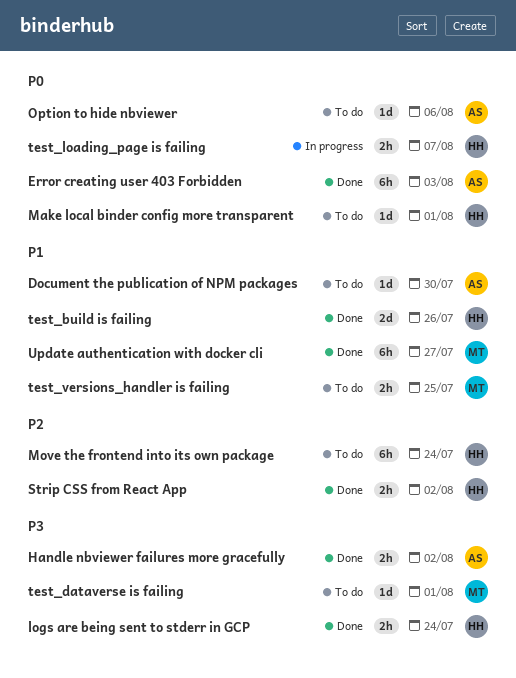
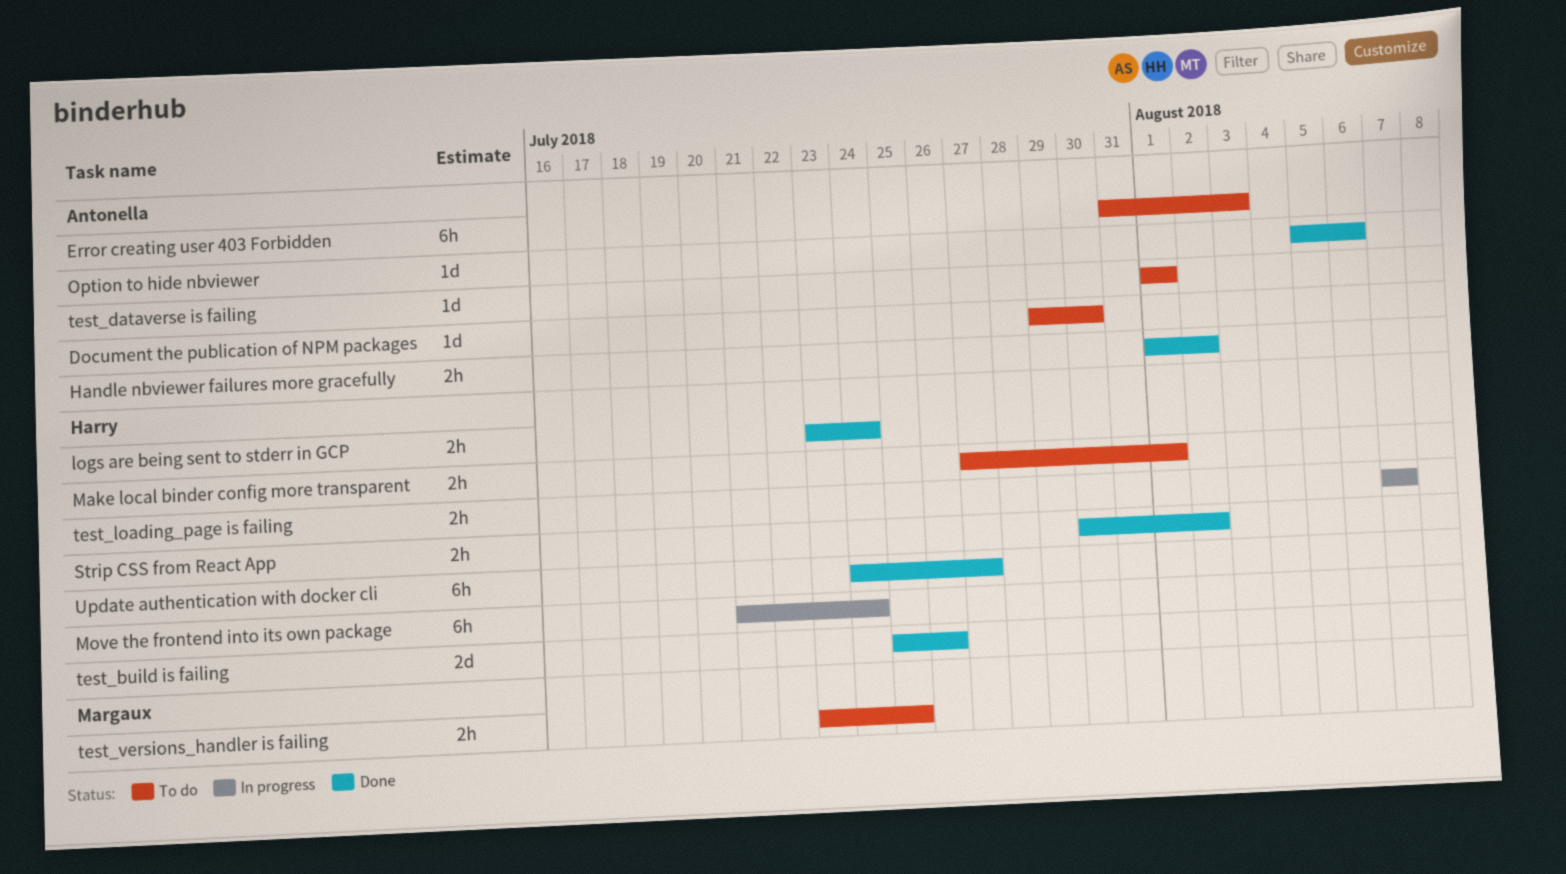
Error creating user 403 Forbidden, status: Done -> To do
Make local binder config more transparent, estimate: 1d -> 2h
Move the frontend into its own package, status: To do -> In progress
Option to hide nbviewer, status: To do -> Done
test_dataverse is failing, owner: Margaux -> Antonella
Update authentication with docker cli, owner: Margaux -> Harry

